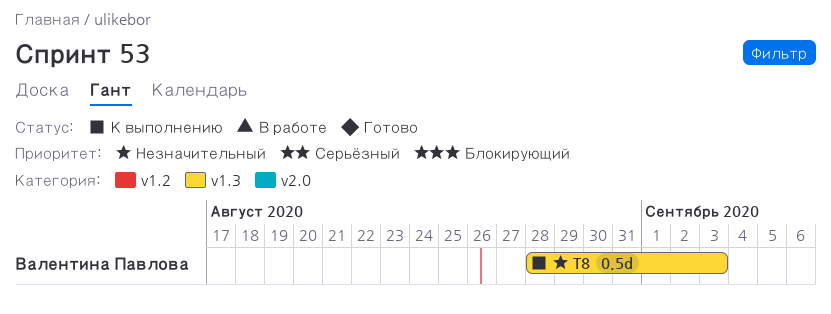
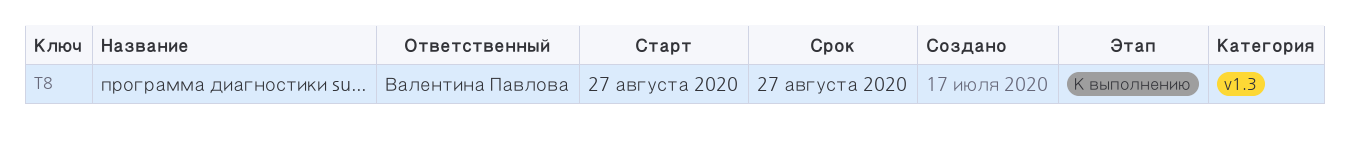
T8, start: Aug 28 -> Aug 27
T8, due: Sep 3 -> Aug 27

